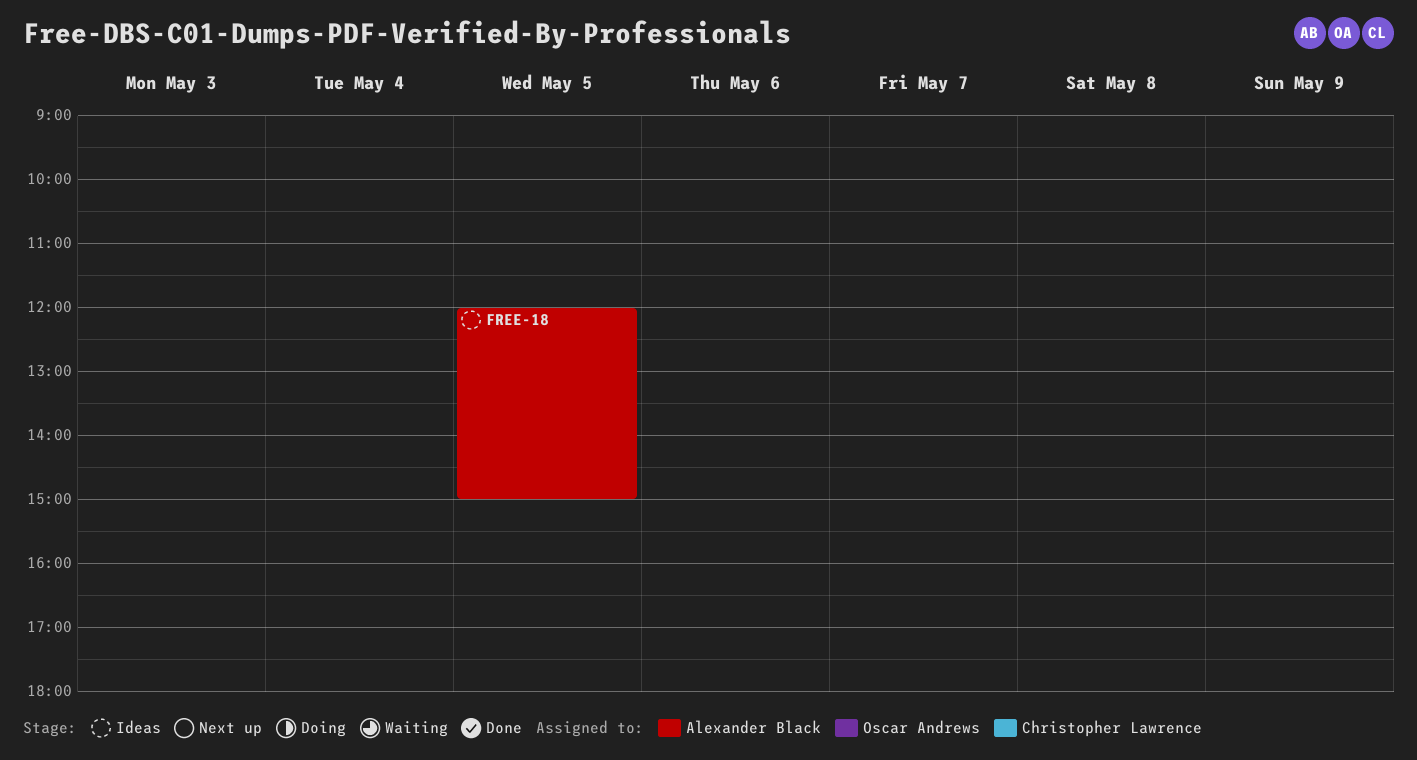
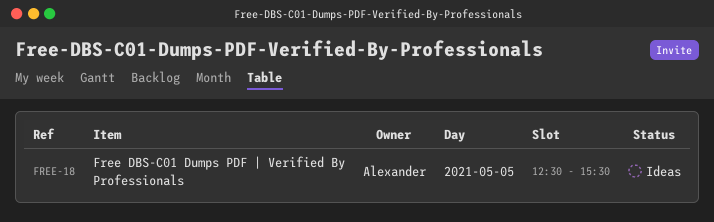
FREE-18, begins: 12:00 -> 12:30
FREE-18, ends: 15:00 -> 15:30

